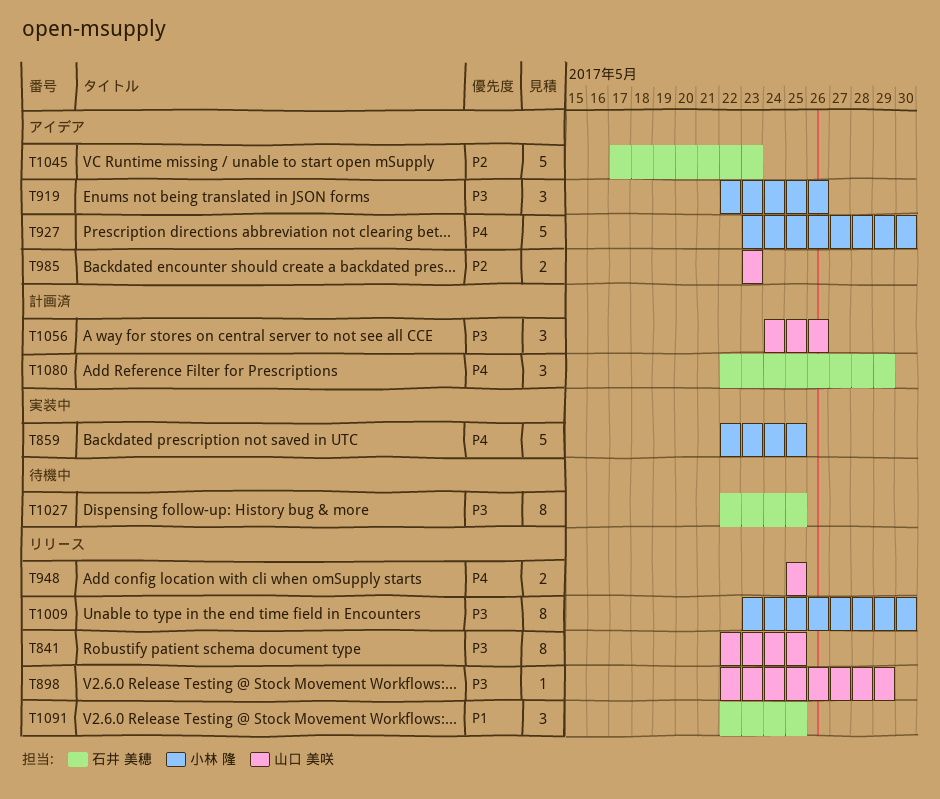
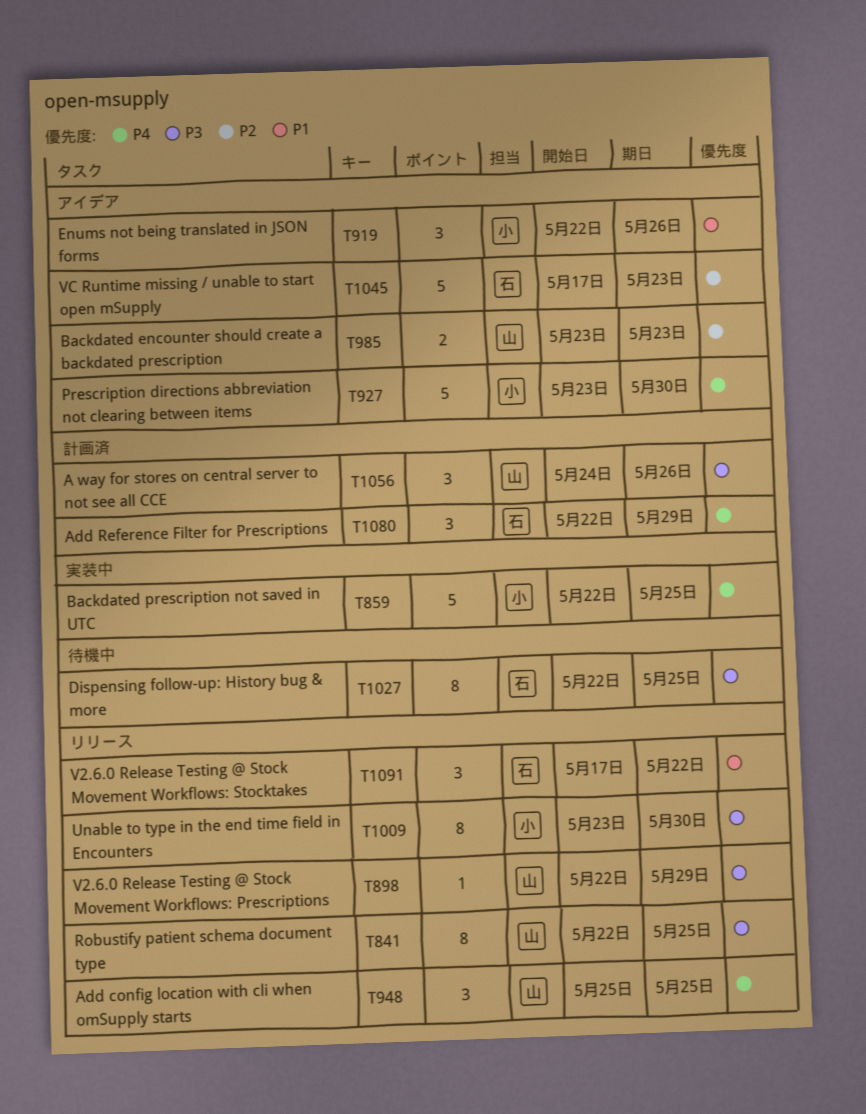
T919, priority: P3 -> P1
T948, estimate: 2 -> 3
T1091, start: May 22 -> May 17
T1091, due: May 25 -> May 22

